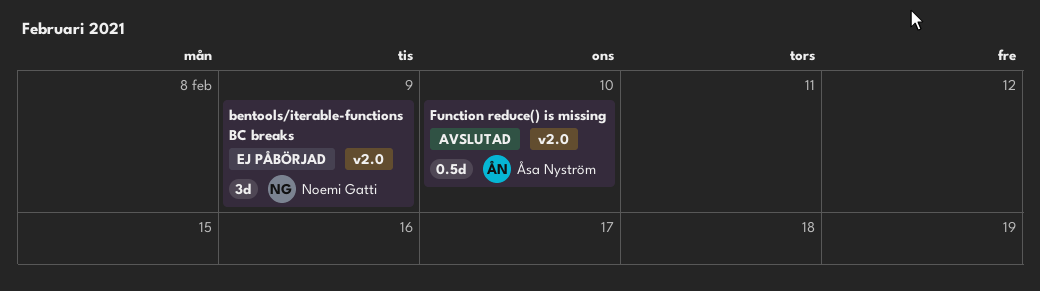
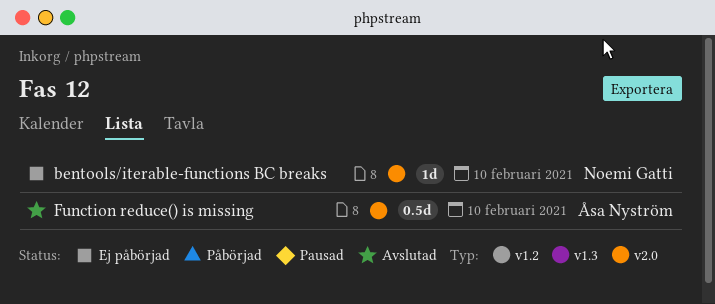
bentools/iterable-functions BC breaks, estimate: 3d -> 1d
bentools/iterable-functions BC breaks, due: Feb 9 -> Feb 10

